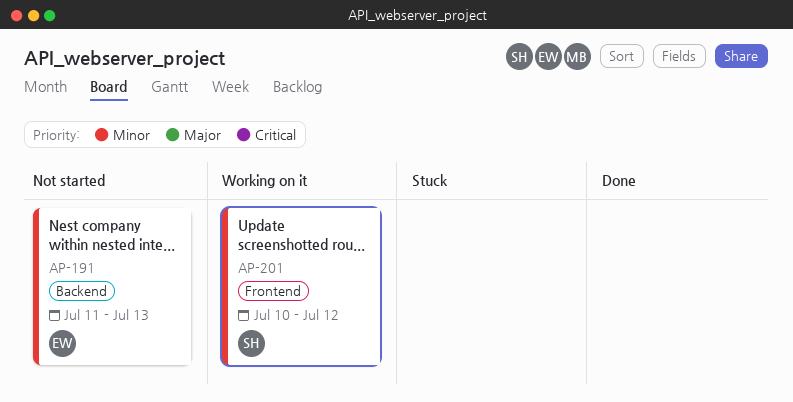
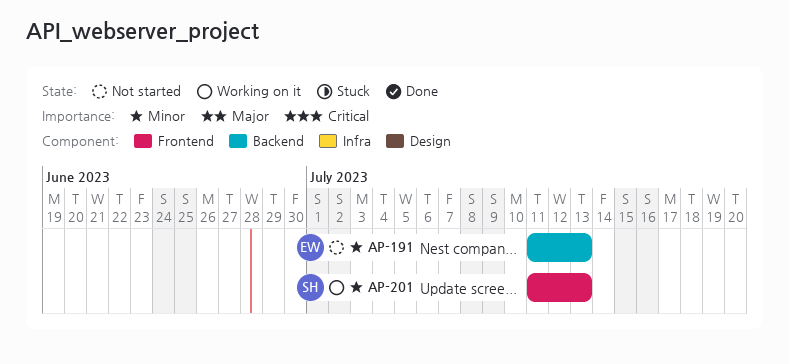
AP-201, start: Jul 10 -> Jul 11
AP-201, due: Jul 12 -> Jul 13

